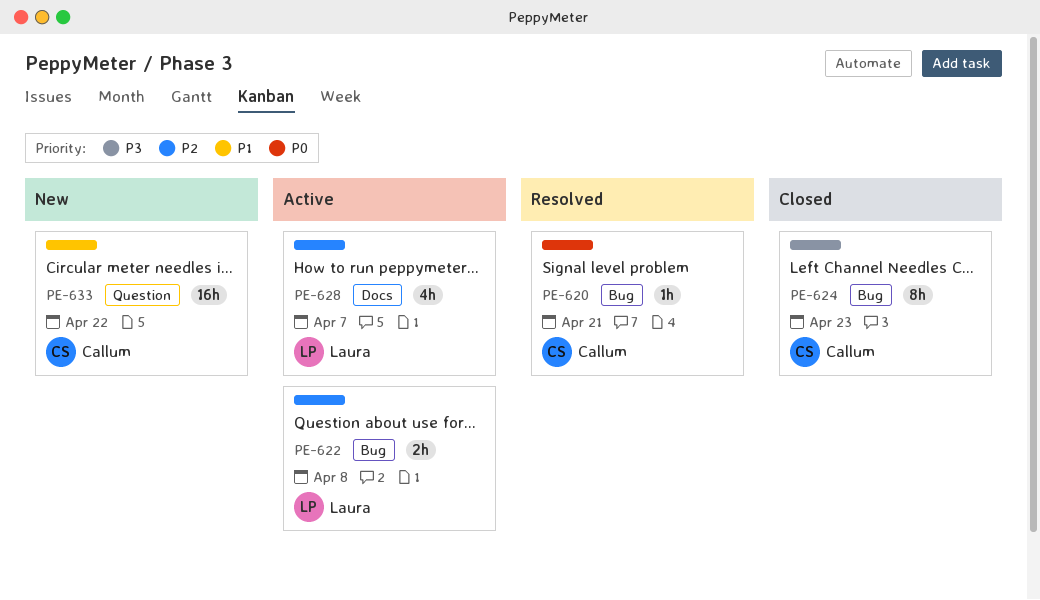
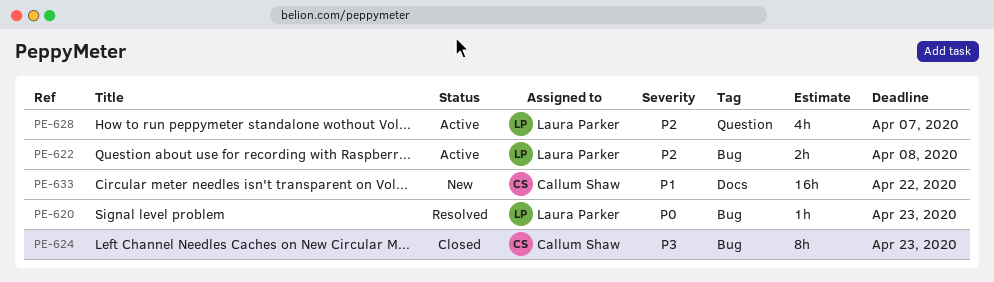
PE-620, owner: Callum Shaw -> Laura Parker
PE-620, due: Apr 21 -> Apr 23
PE-628, label: Docs -> Question
PE-633, label: Question -> Docs

